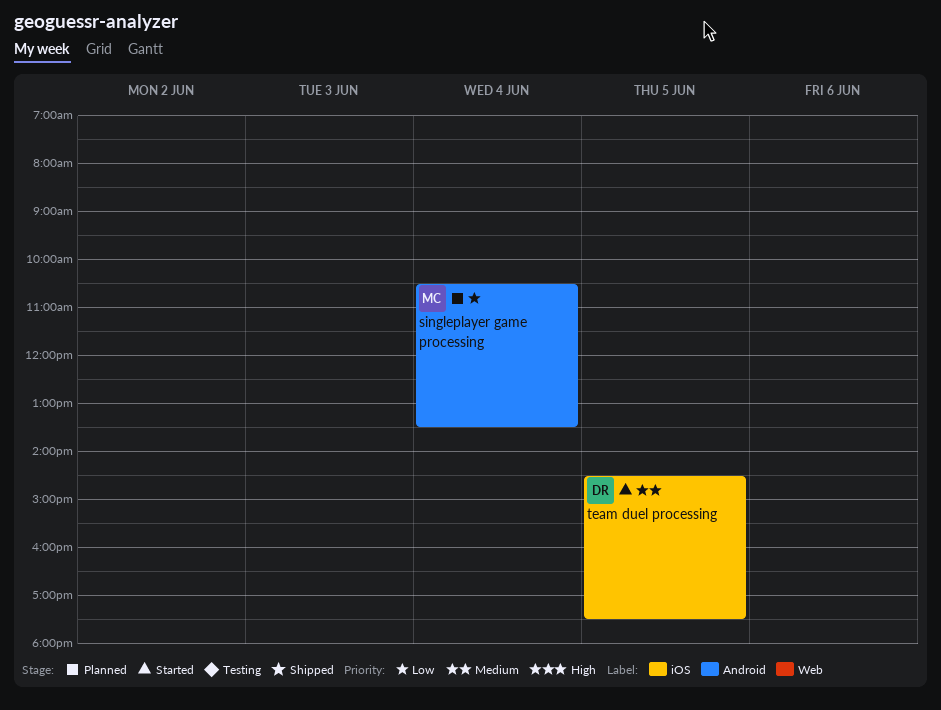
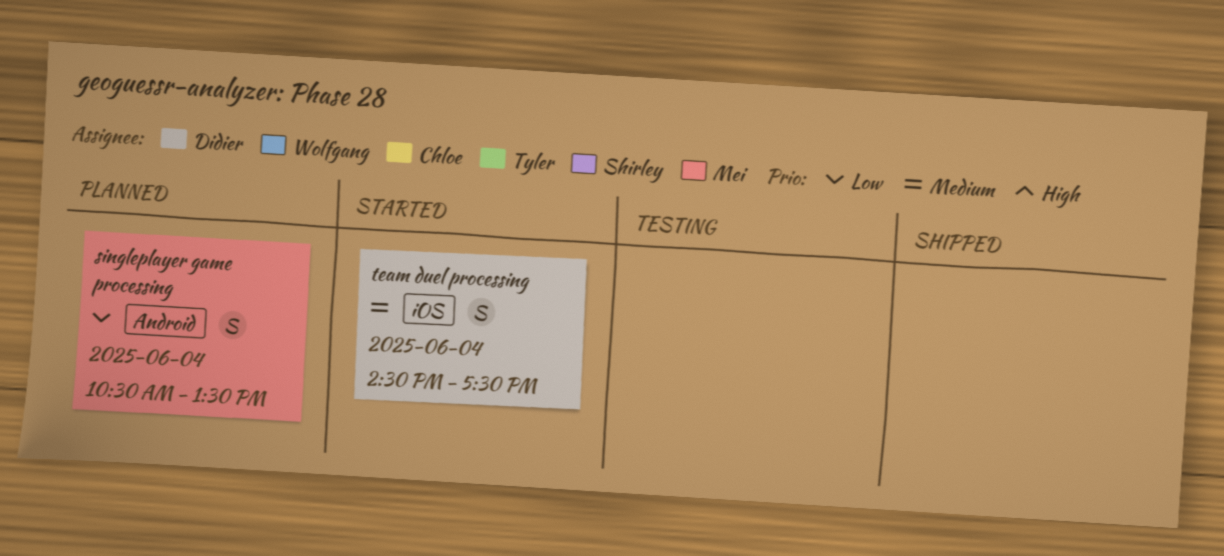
team duel processing, day: Jun 5 -> Jun 4

